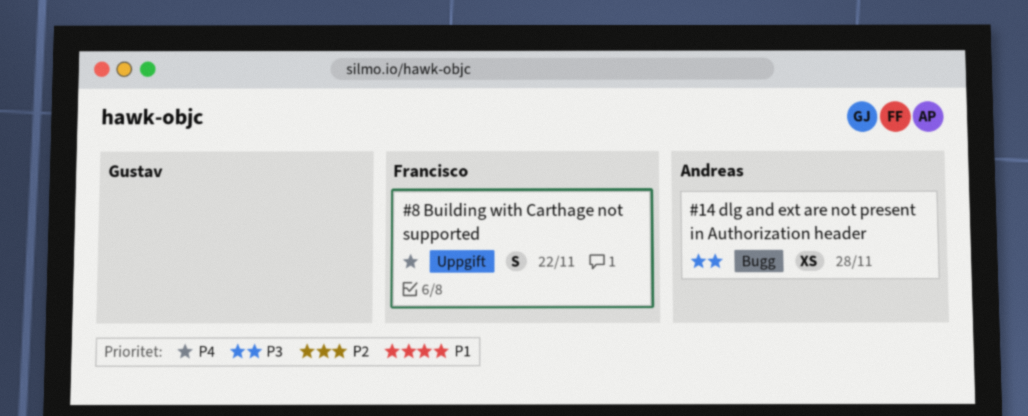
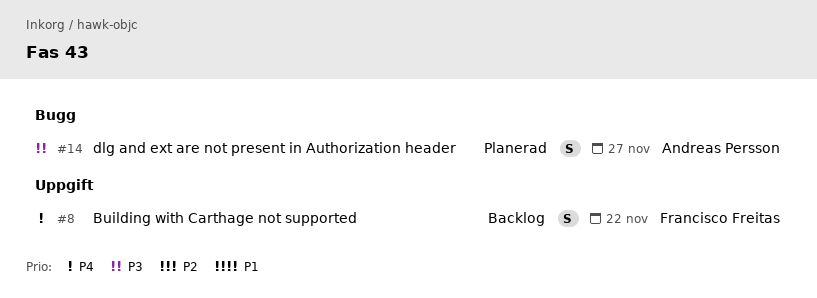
#14, estimate: XS -> S
#14, due: Nov 28 -> Nov 27

